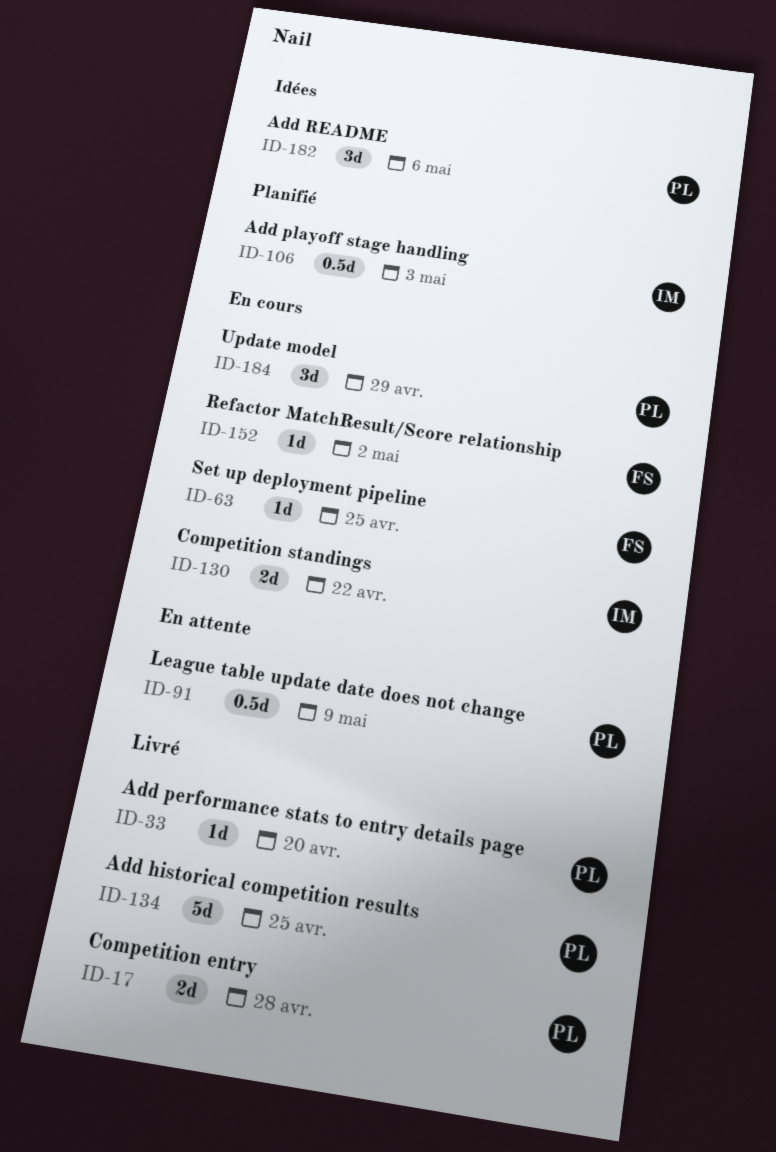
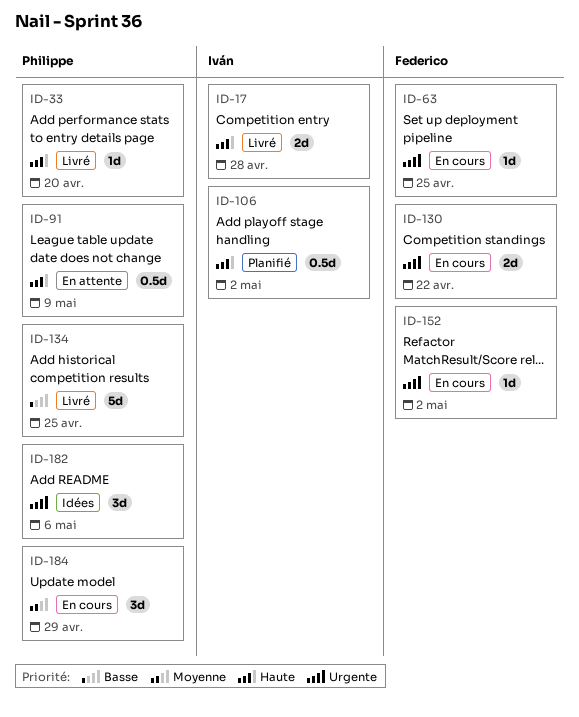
ID-17, owner: Philippe -> Iván
ID-106, due: May 3 -> May 2
ID-130, owner: Iván -> Federico

